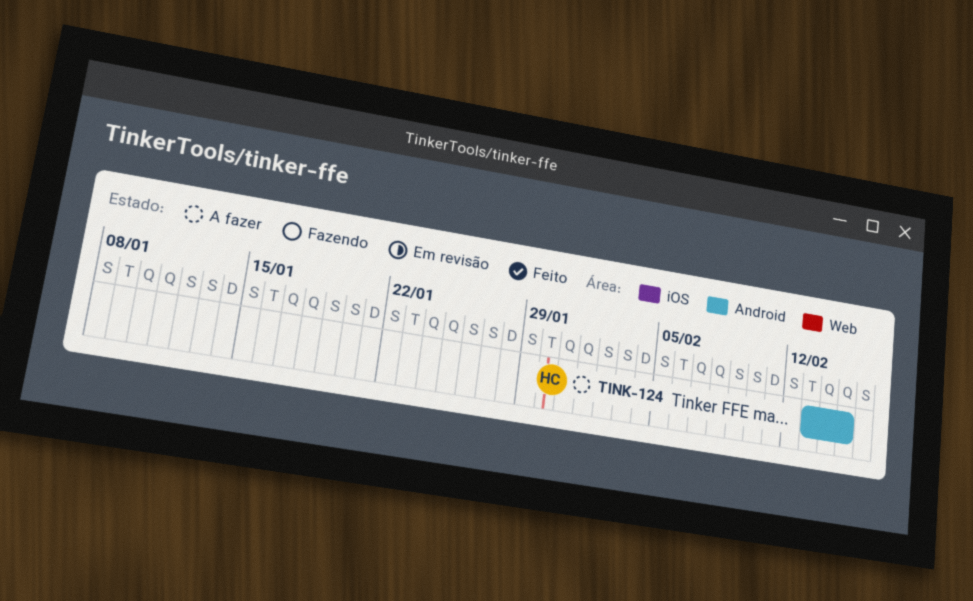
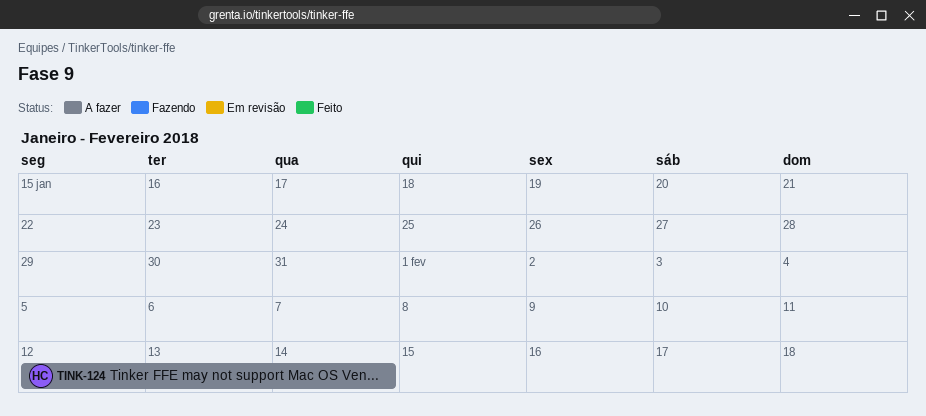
TINK-124, start: Feb 13 -> Feb 12
TINK-124, due: Feb 15 -> Feb 14

